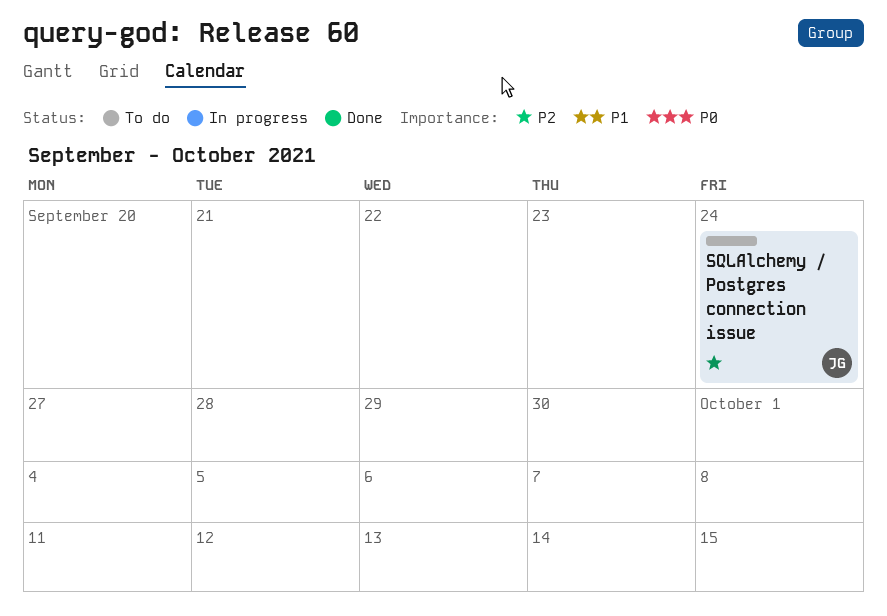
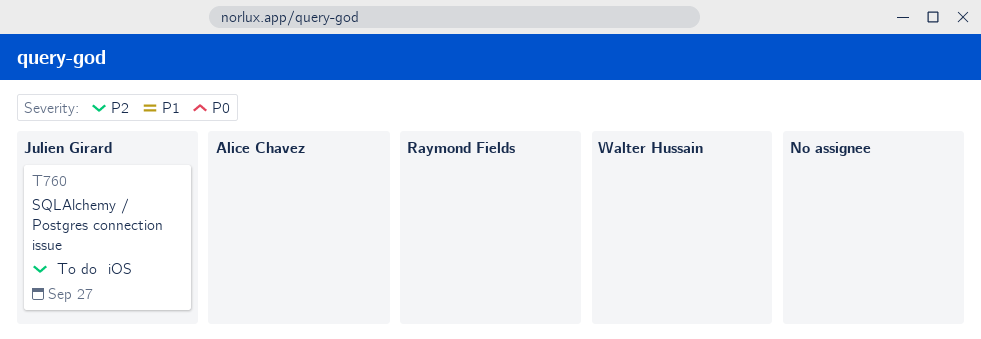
SQLAlchemy / Postgres connection issue, due: Sep 24 -> Sep 27

